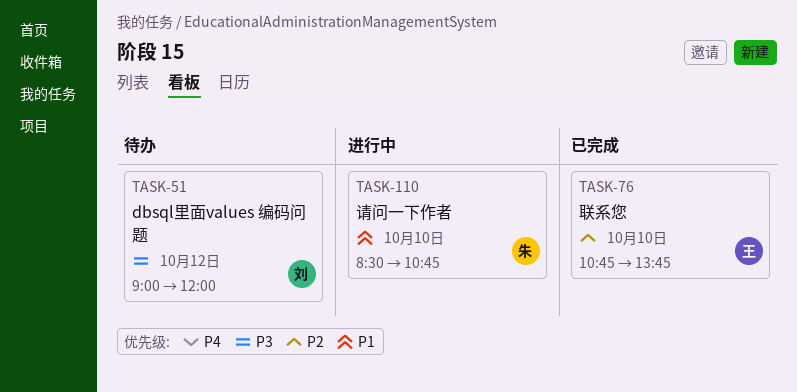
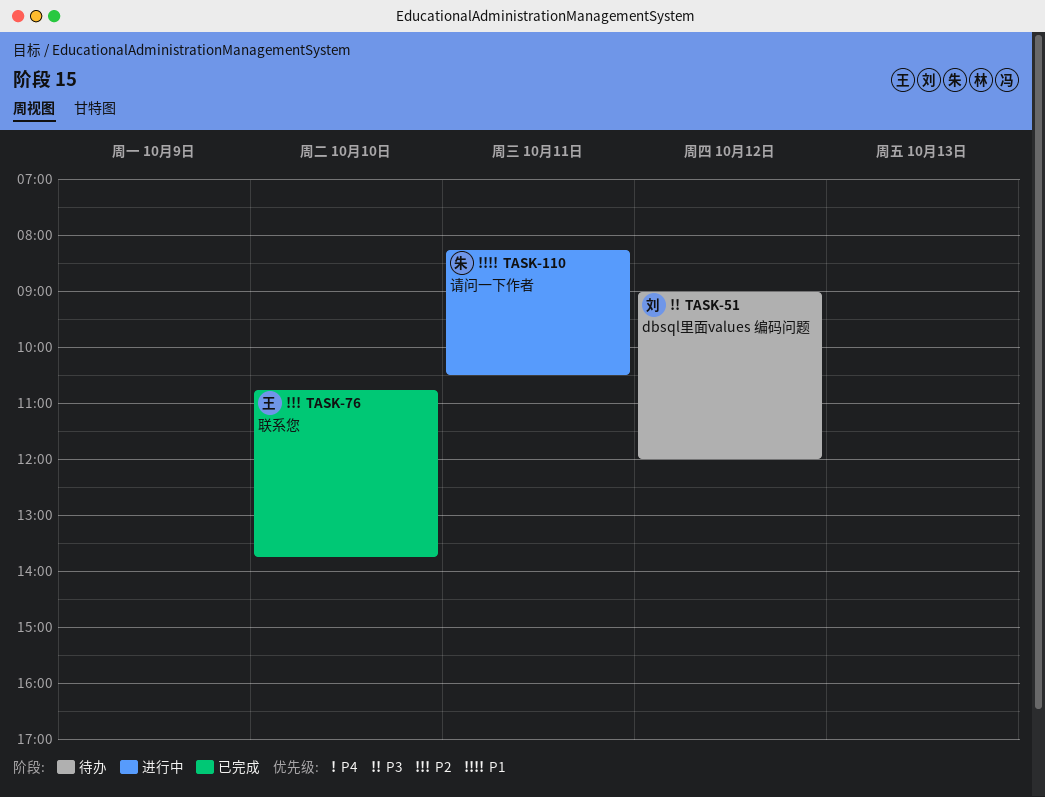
TASK-110, day: Oct 10 -> Oct 11
TASK-110, begins: 08:30 -> 08:15
TASK-110, ends: 10:45 -> 10:30

